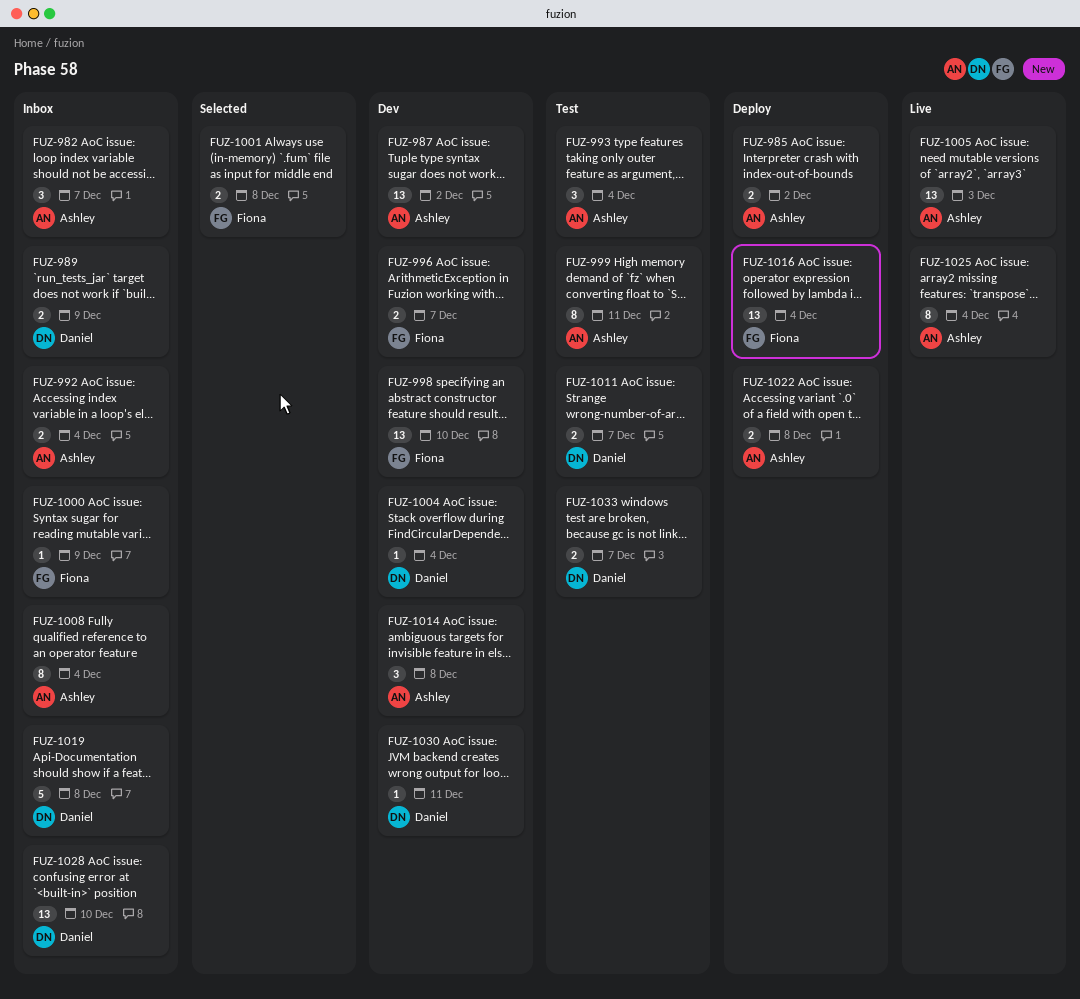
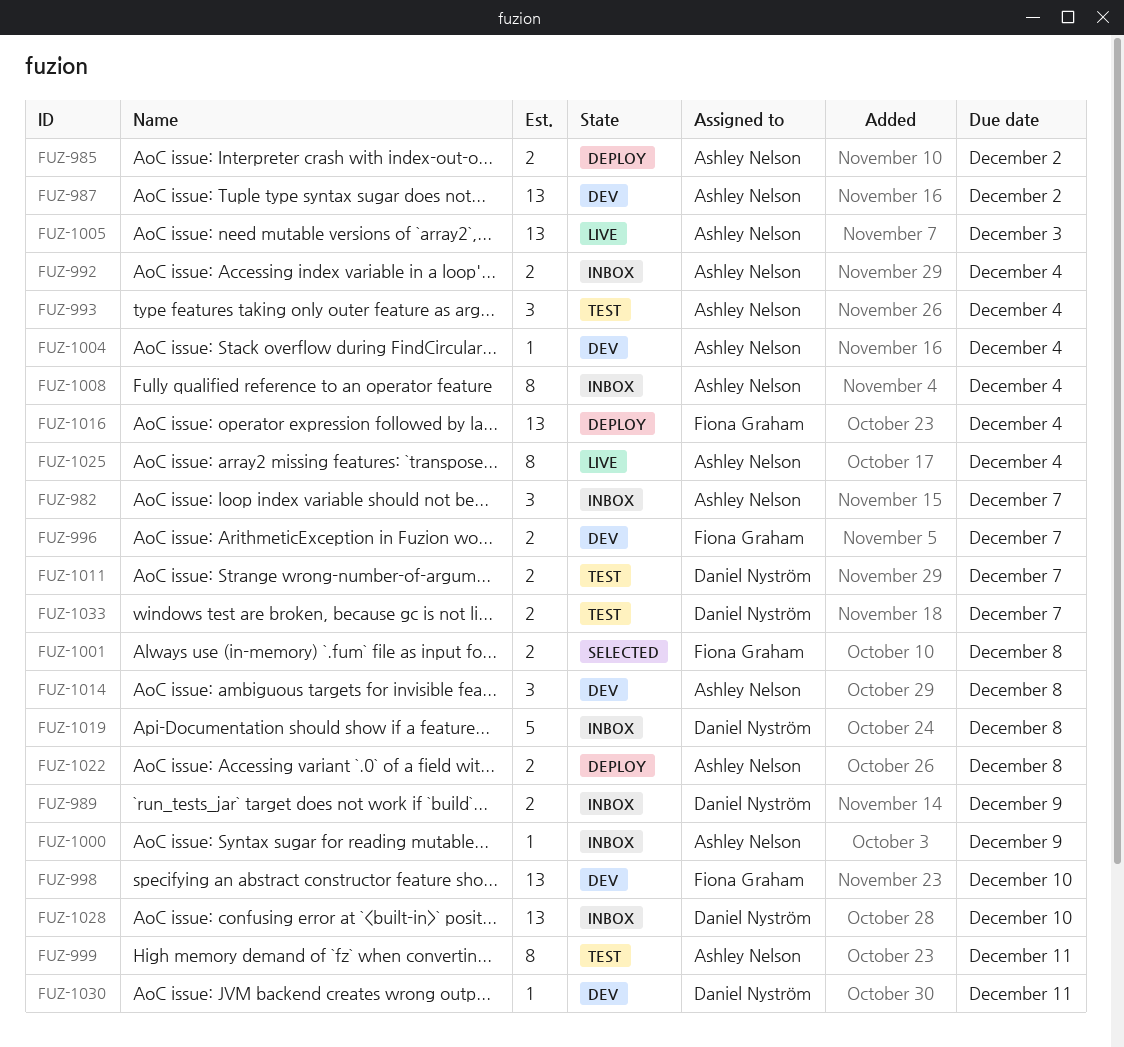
FUZ-1000, owner: Fiona Graham -> Ashley Nelson
FUZ-1004, owner: Daniel Nyström -> Ashley Nelson

